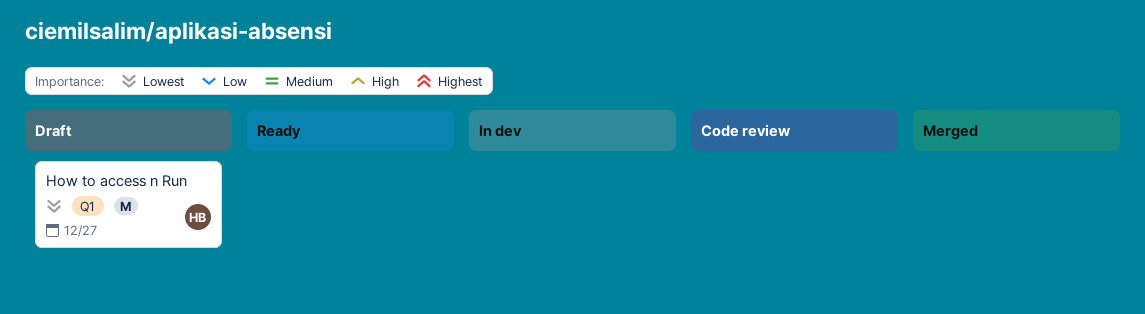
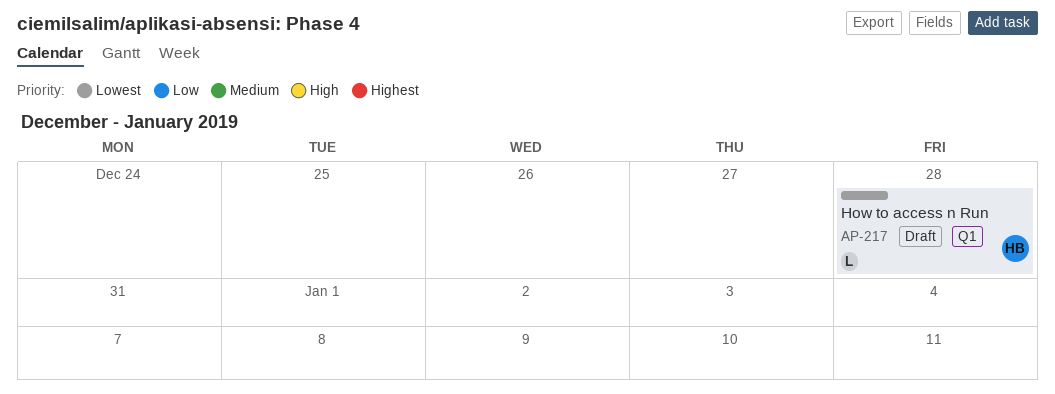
How to access n Run, estimate: M -> L
How to access n Run, due: Dec 27 -> Dec 28

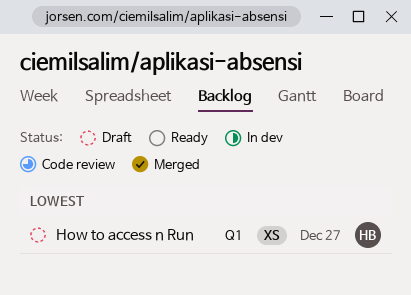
How to access n Run, estimate: L -> XS
How to access n Run, due: Dec 28 -> Dec 27

